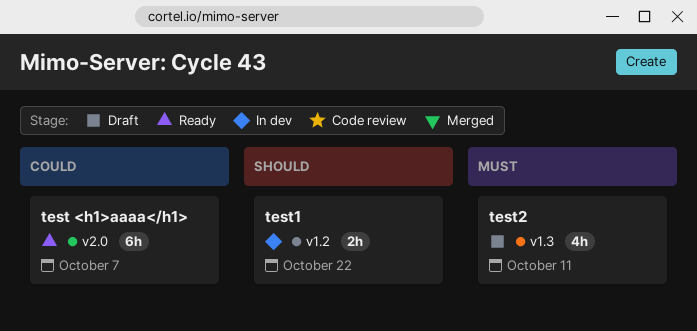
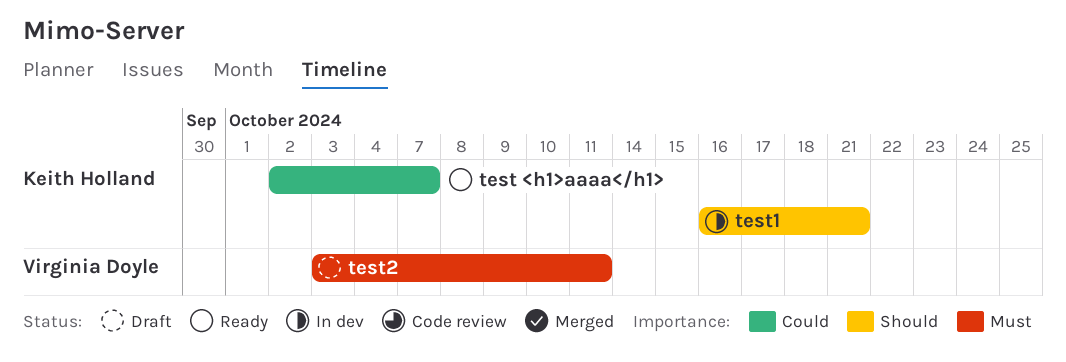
test1, due: Oct 22 -> Oct 21

